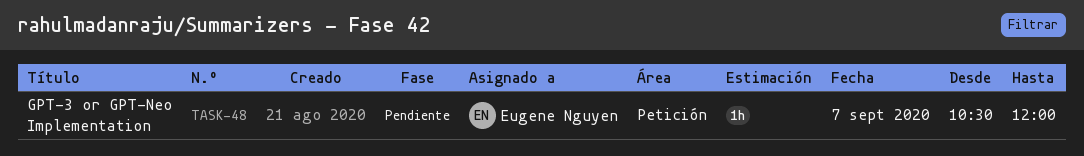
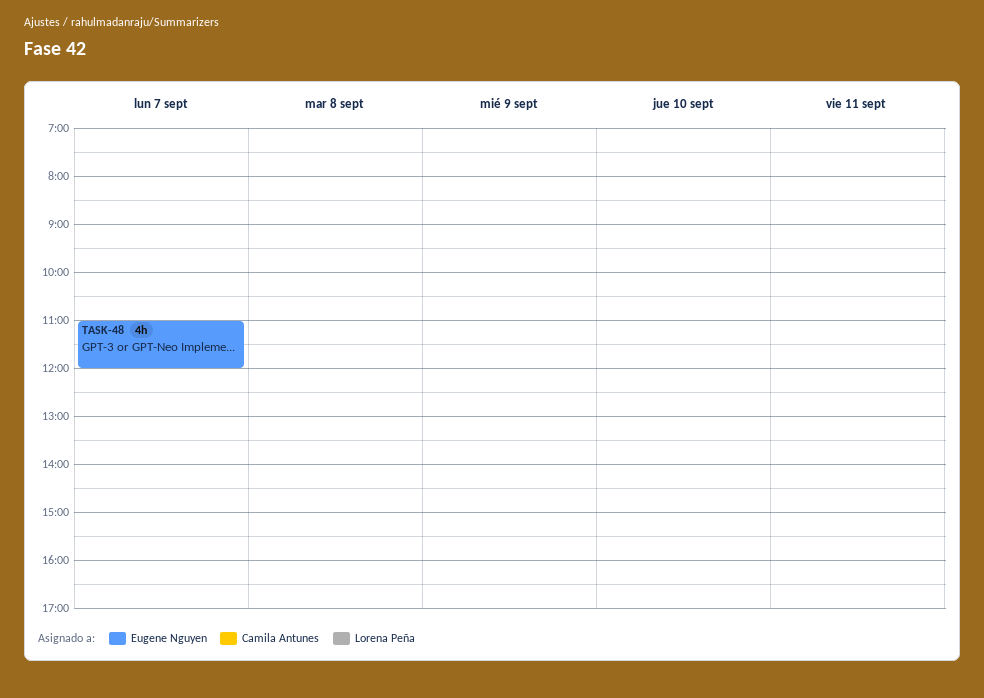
TASK-48, estimate: 1h -> 4h
TASK-48, begins: 10:30 -> 11:00

